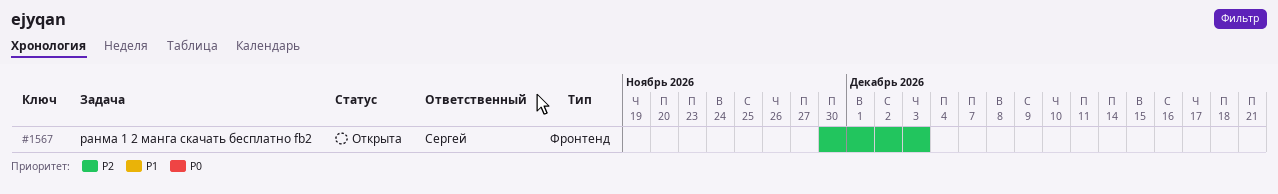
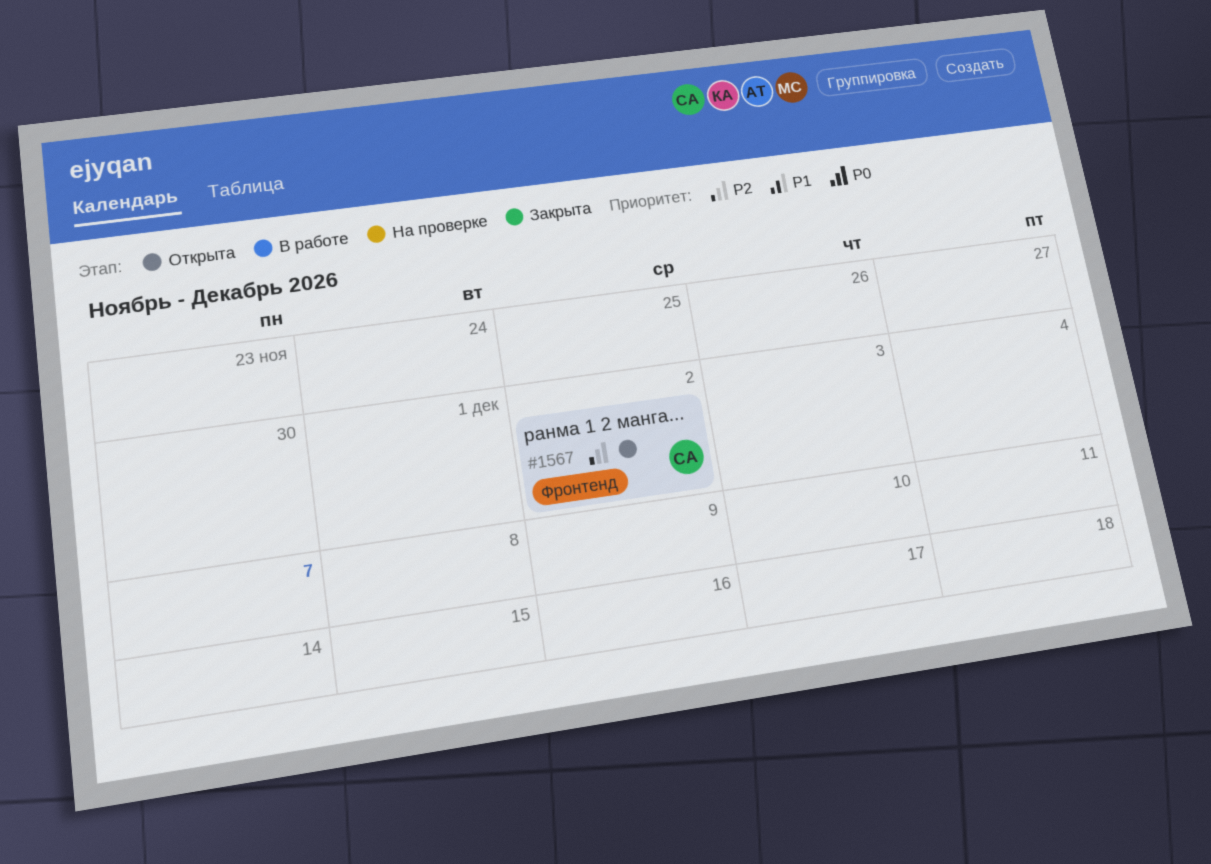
#1567, due: Dec 3 -> Dec 2

